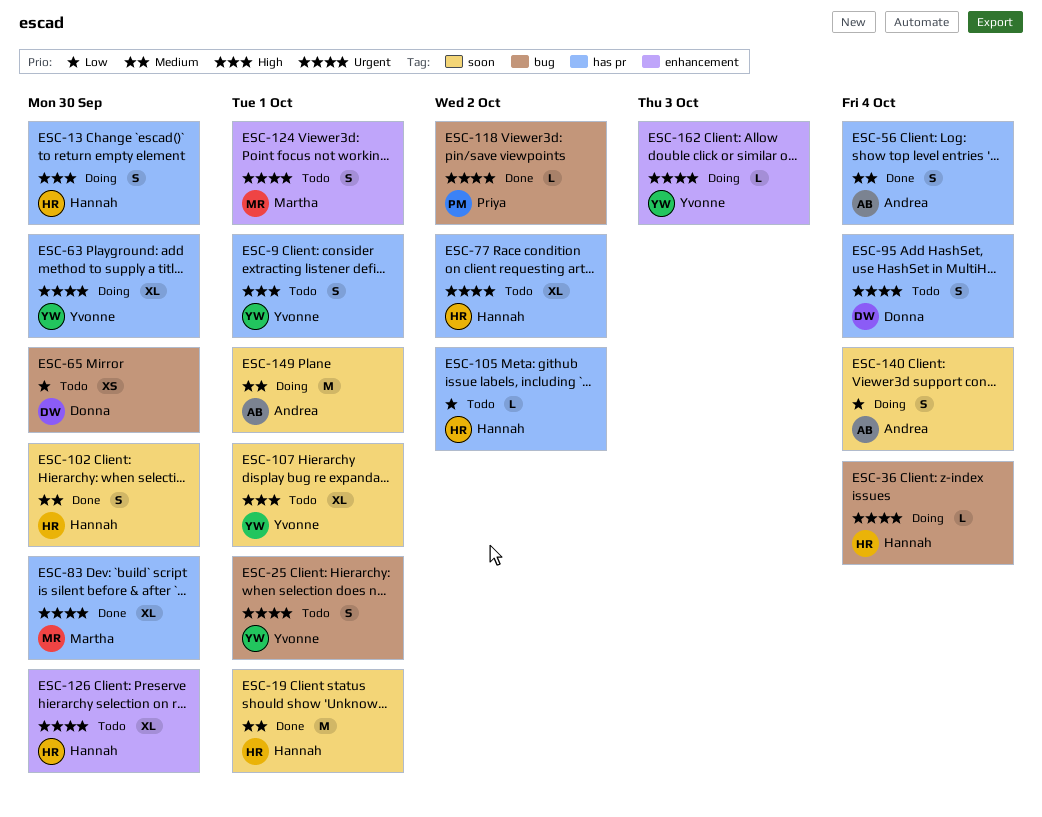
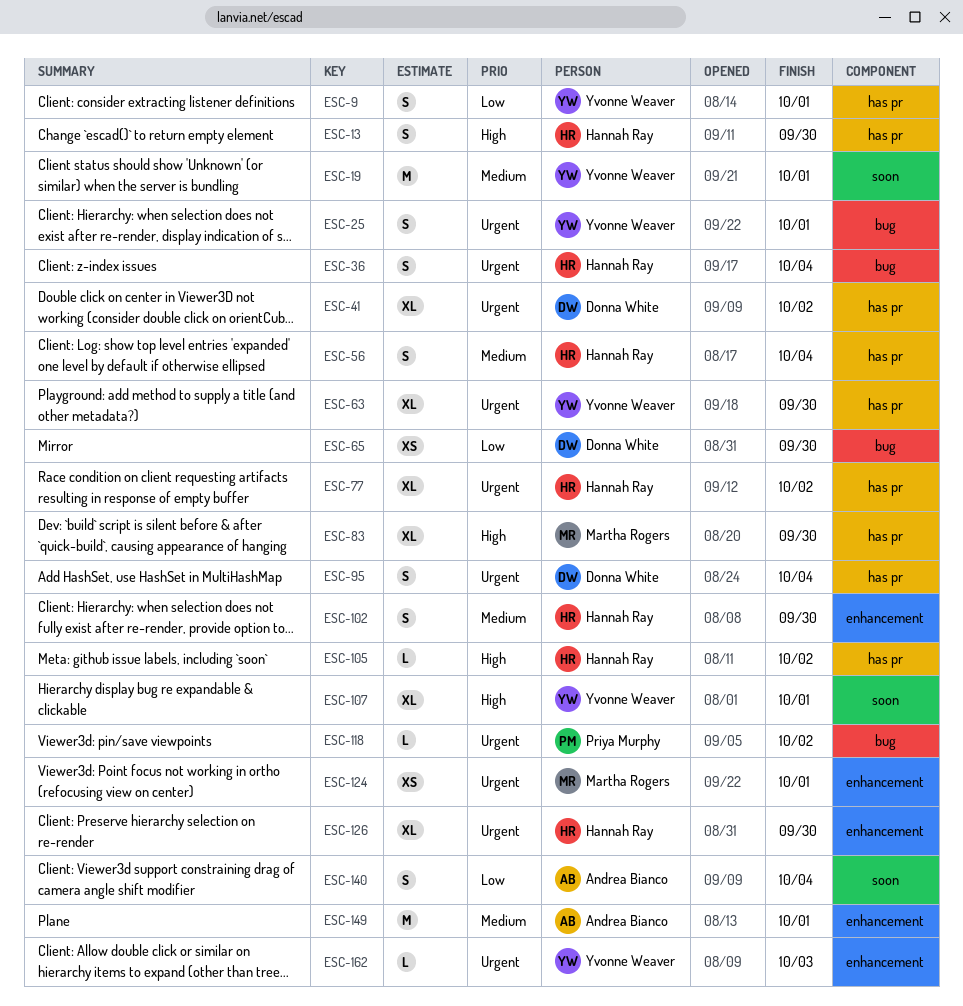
ESC-9, priority: High -> Low
ESC-19, owner: Hannah Ray -> Yvonne Weaver
ESC-36, estimate: L -> S
ESC-41: none -> present
ESC-56, owner: Andrea Bianco -> Hannah Ray
ESC-83, priority: Urgent -> High
ESC-102, label: soon -> enhancement
ESC-105, priority: Low -> High
ESC-124, estimate: S -> XS
ESC-149, label: soon -> enhancement

